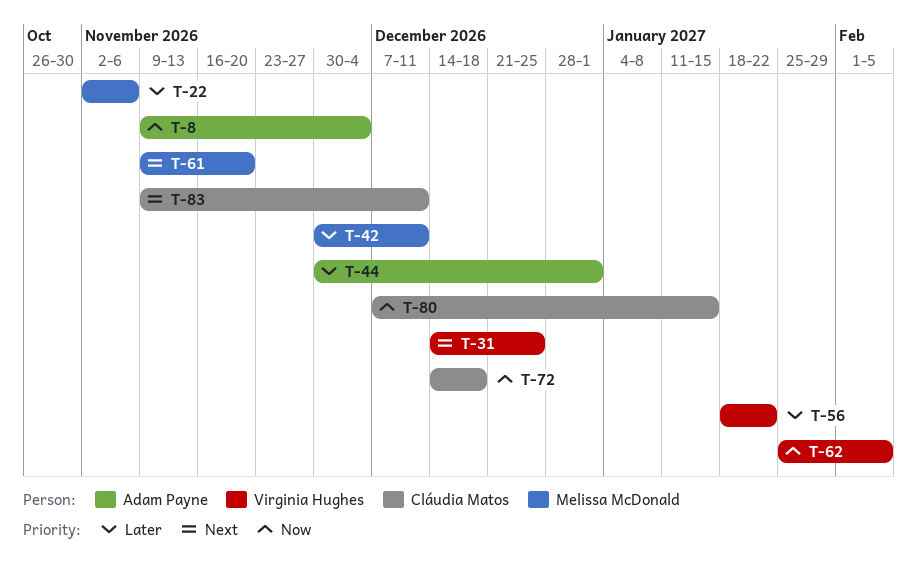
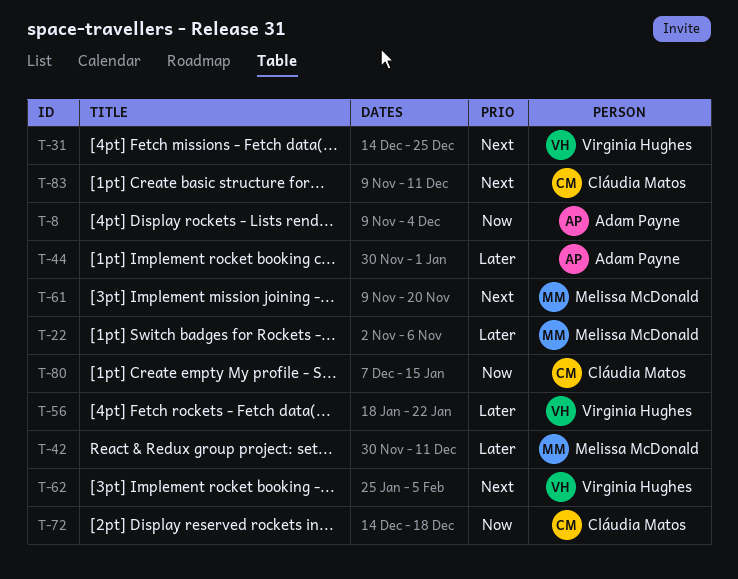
T-62, priority: Now -> Next

